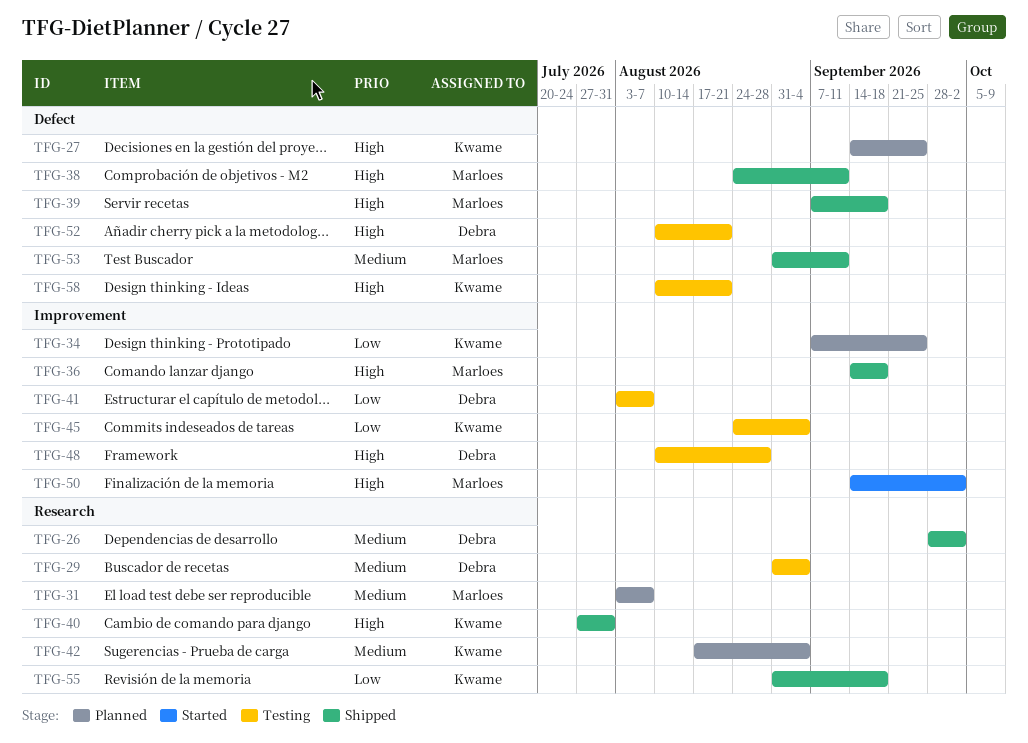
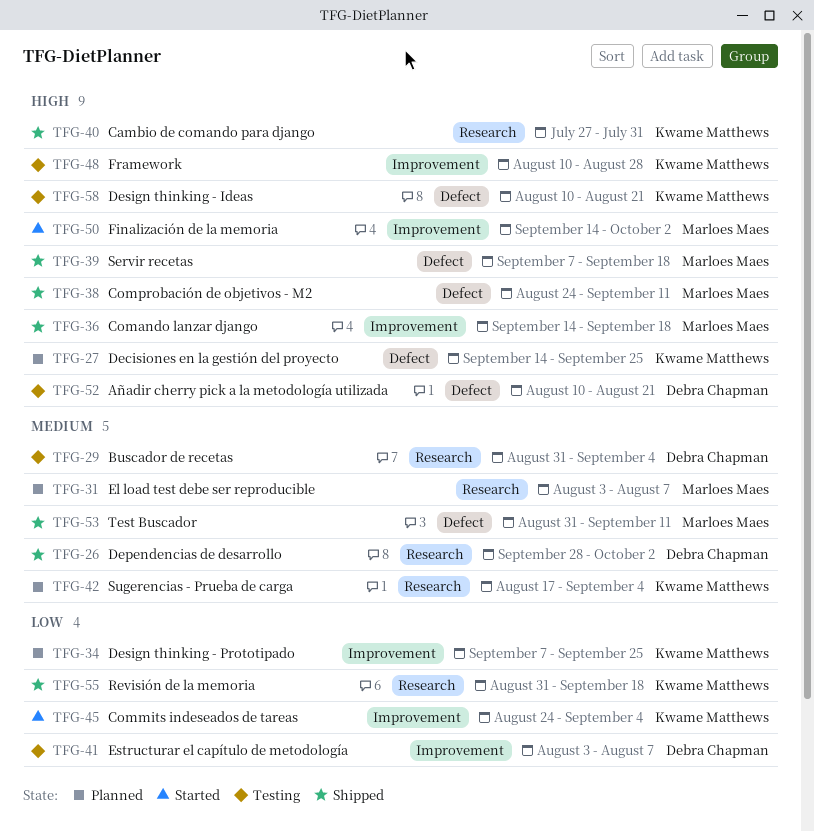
TFG-45, status: Testing -> Started
TFG-48, owner: Debra Chapman -> Kwame Matthews

